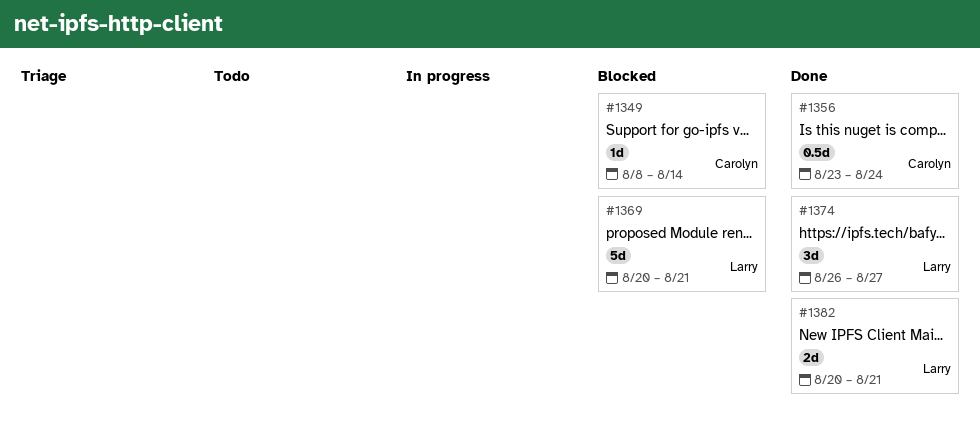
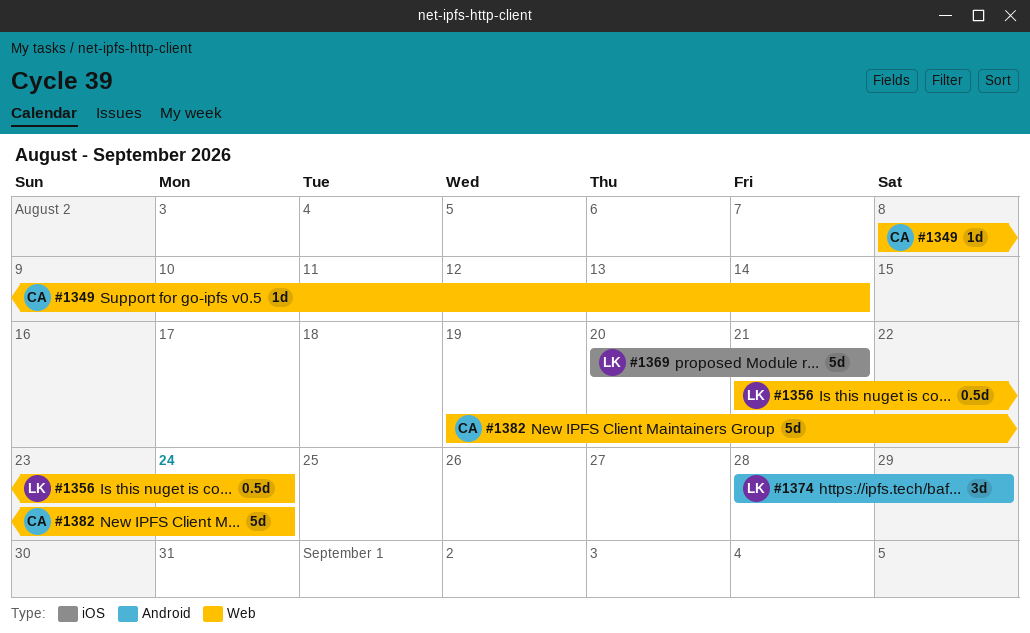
#1356, owner: Carolyn -> Larry
#1356, start: Aug 23 -> Aug 21
#1374, start: Aug 26 -> Aug 28
#1374, due: Aug 27 -> Aug 29
#1382, owner: Larry -> Carolyn
#1382, estimate: 2d -> 5d
#1382, start: Aug 20 -> Aug 19
#1382, due: Aug 21 -> Aug 24

